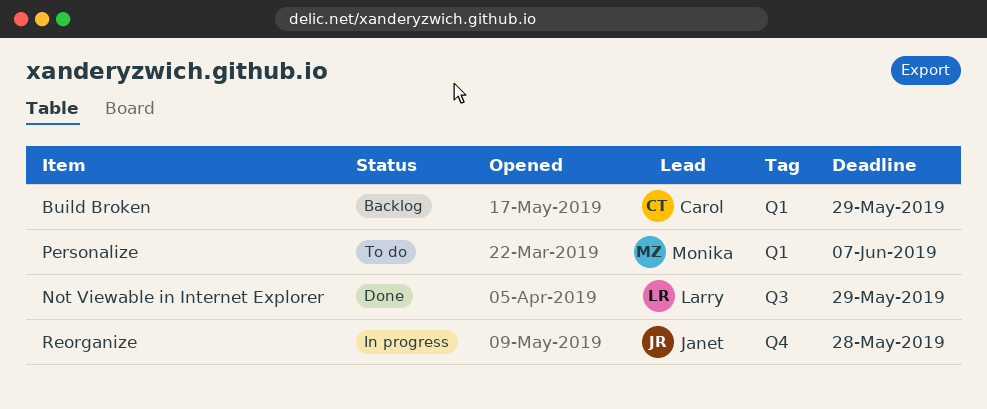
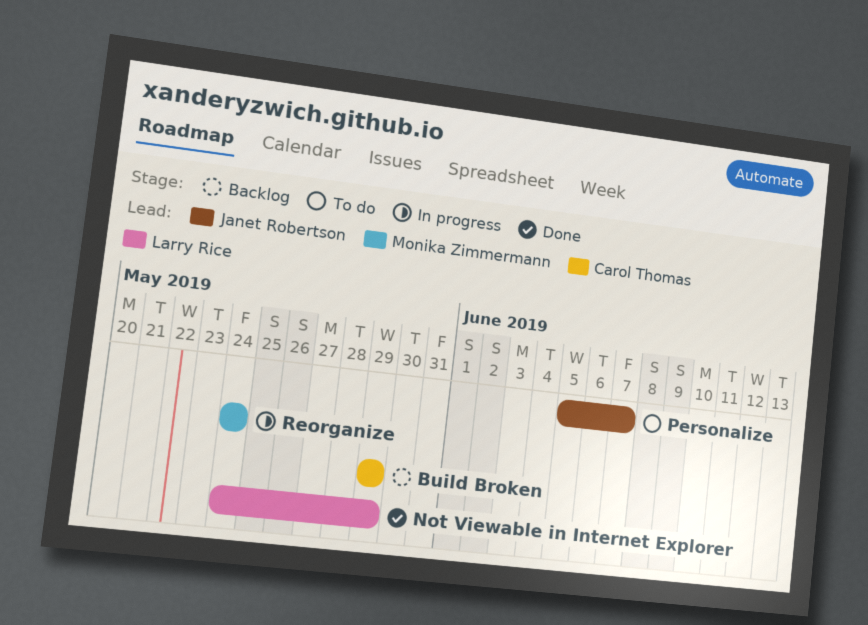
Personalize, owner: Monika Zimmermann -> Janet Robertson
Reorganize, owner: Janet Robertson -> Monika Zimmermann
Reorganize, due: May 28 -> May 24

